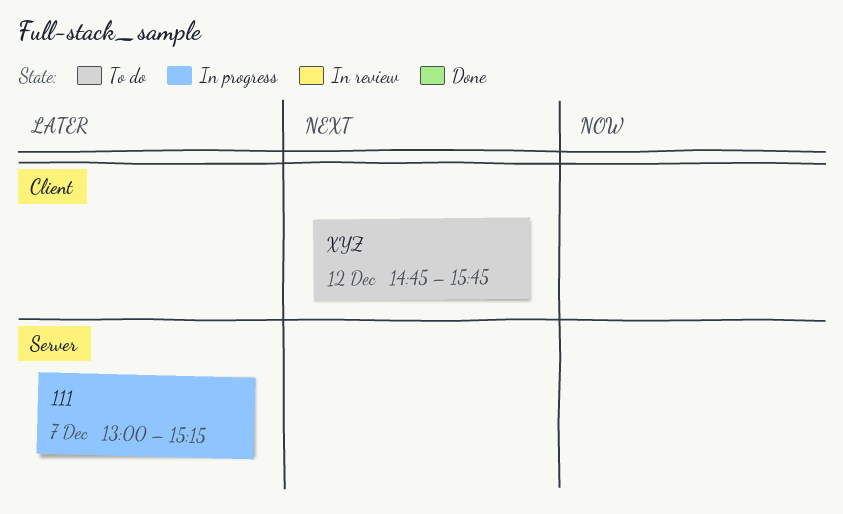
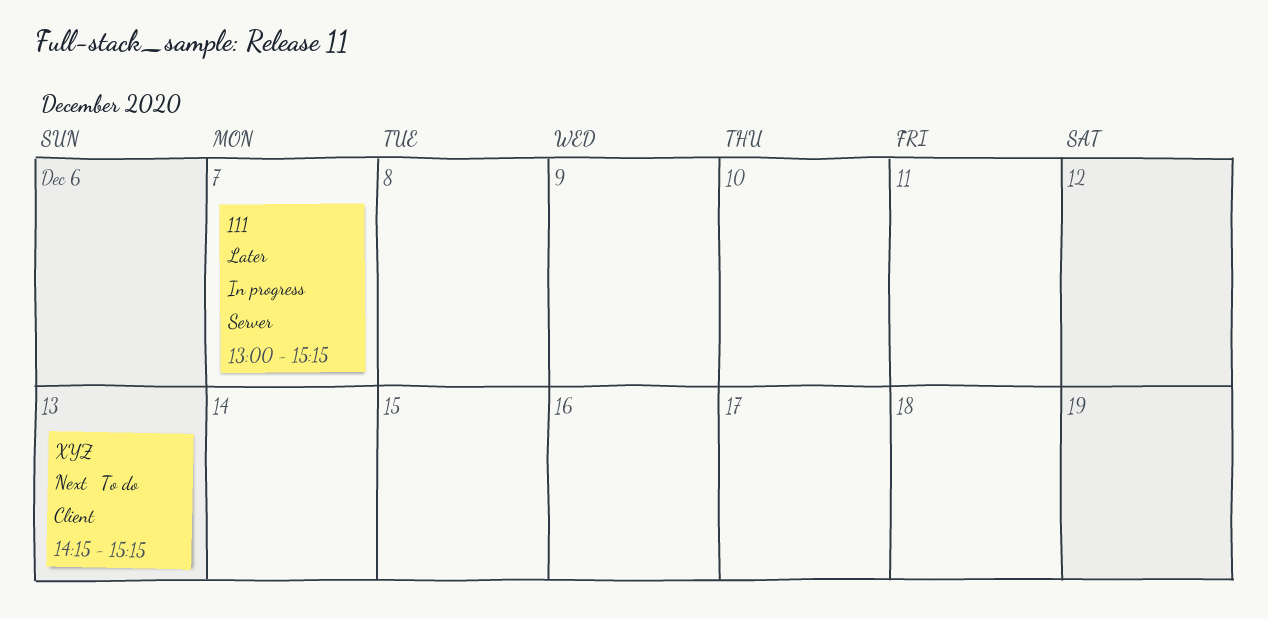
XYZ, day: Dec 12 -> Dec 13
XYZ, begins: 14:45 -> 14:15
XYZ, ends: 15:45 -> 15:15

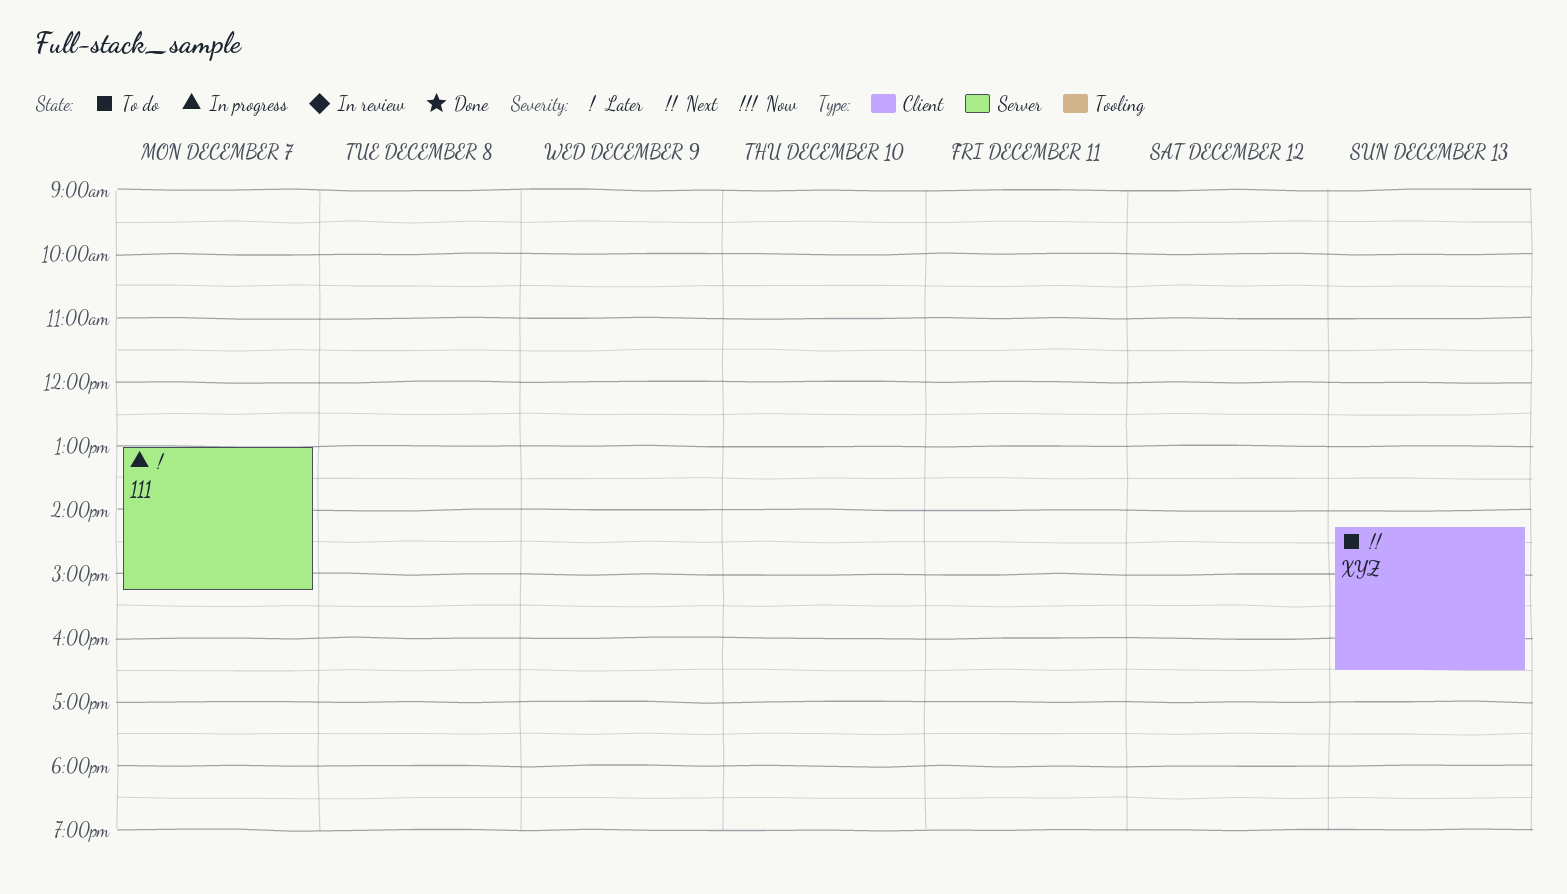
XYZ, ends: 15:15 -> 16:30

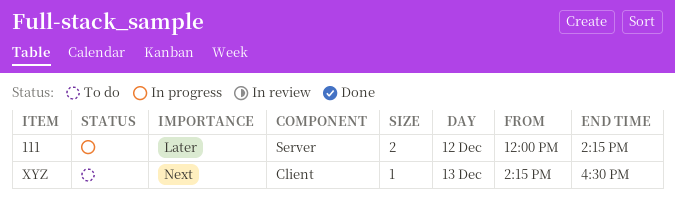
111, day: Dec 7 -> Dec 12
111, begins: 13:00 -> 12:00
111, ends: 15:15 -> 14:15

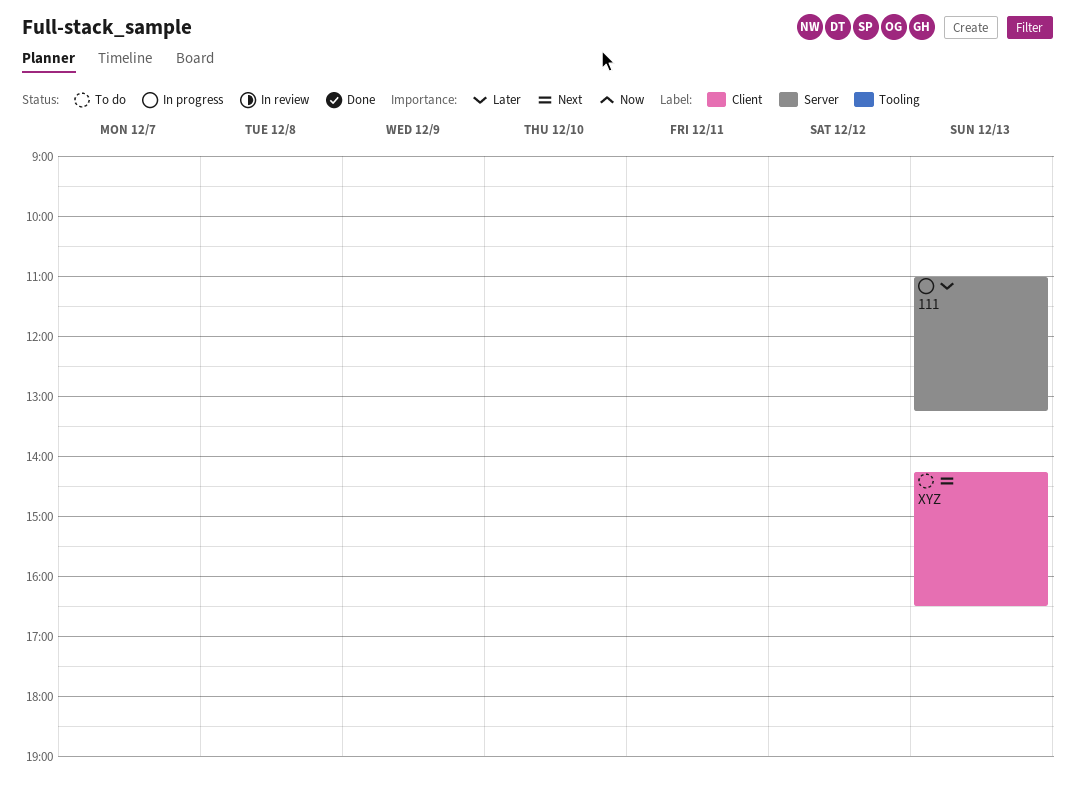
111, day: Dec 12 -> Dec 13
111, begins: 12:00 -> 11:00
111, ends: 14:15 -> 13:15

